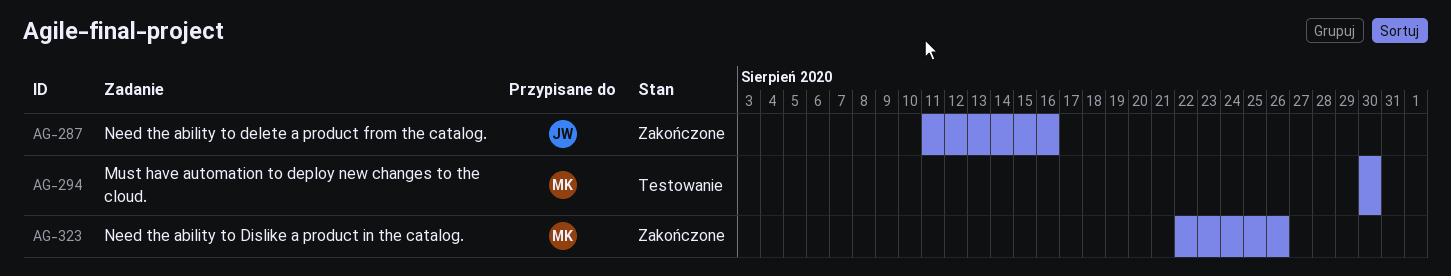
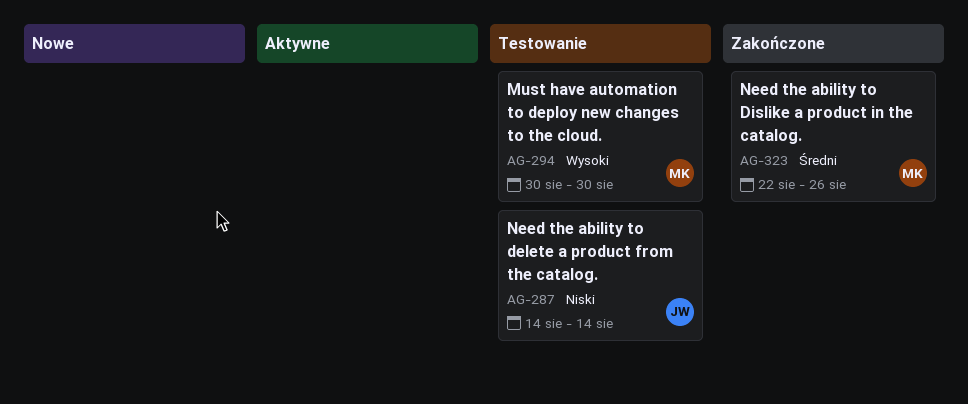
AG-287, status: Zakończone -> Testowanie
AG-287, start: Aug 11 -> Aug 14
AG-287, due: Aug 16 -> Aug 14

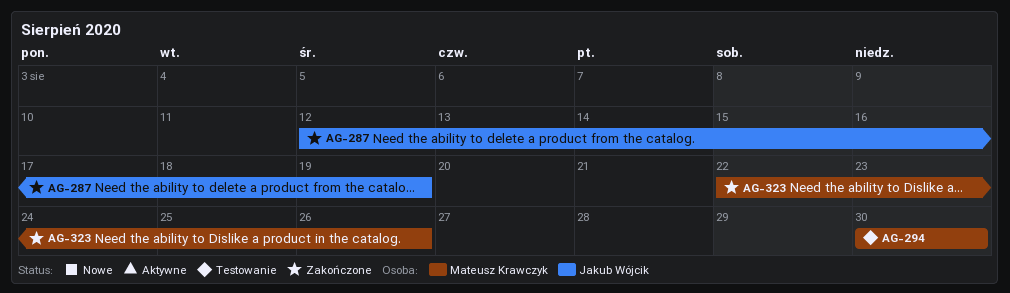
AG-287, status: Testowanie -> Zakończone
AG-287, start: Aug 14 -> Aug 12
AG-287, due: Aug 14 -> Aug 19

